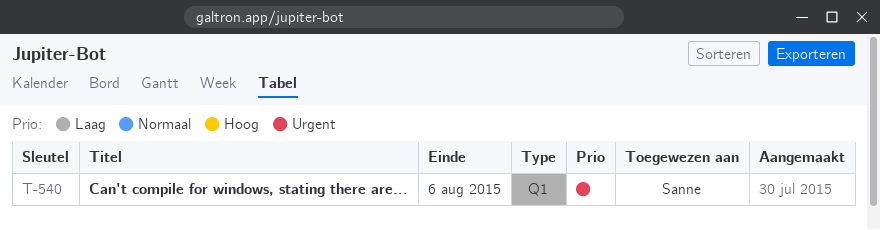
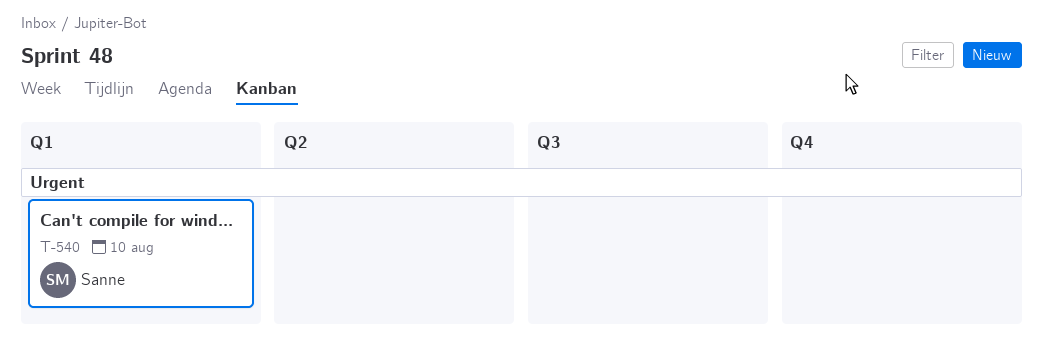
T-540, due: Aug 6 -> Aug 10

